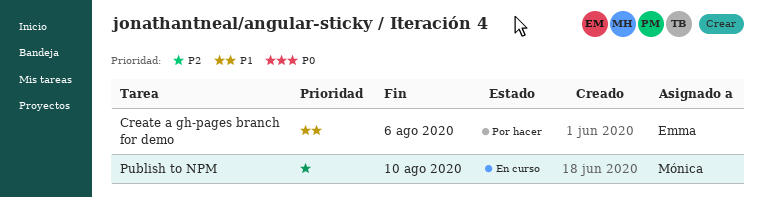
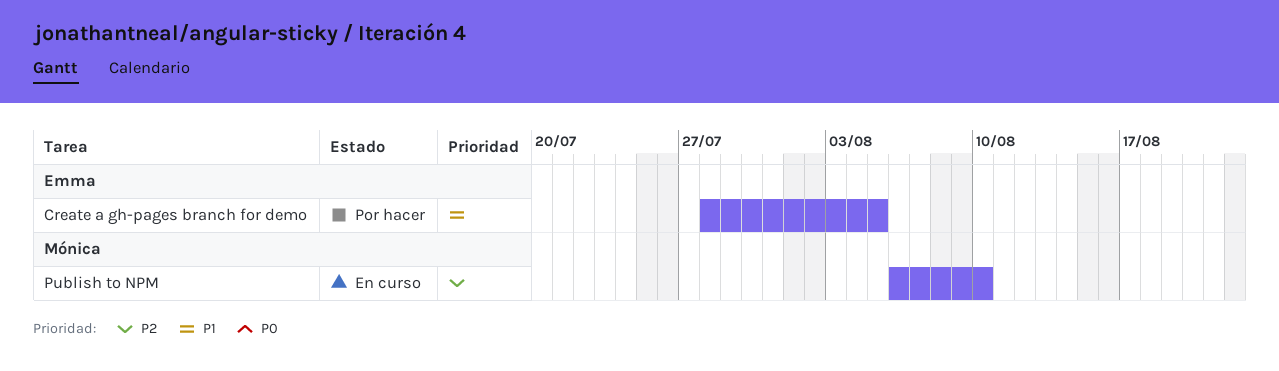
Create a gh-pages branch for demo, due: Aug 6 -> Aug 5

